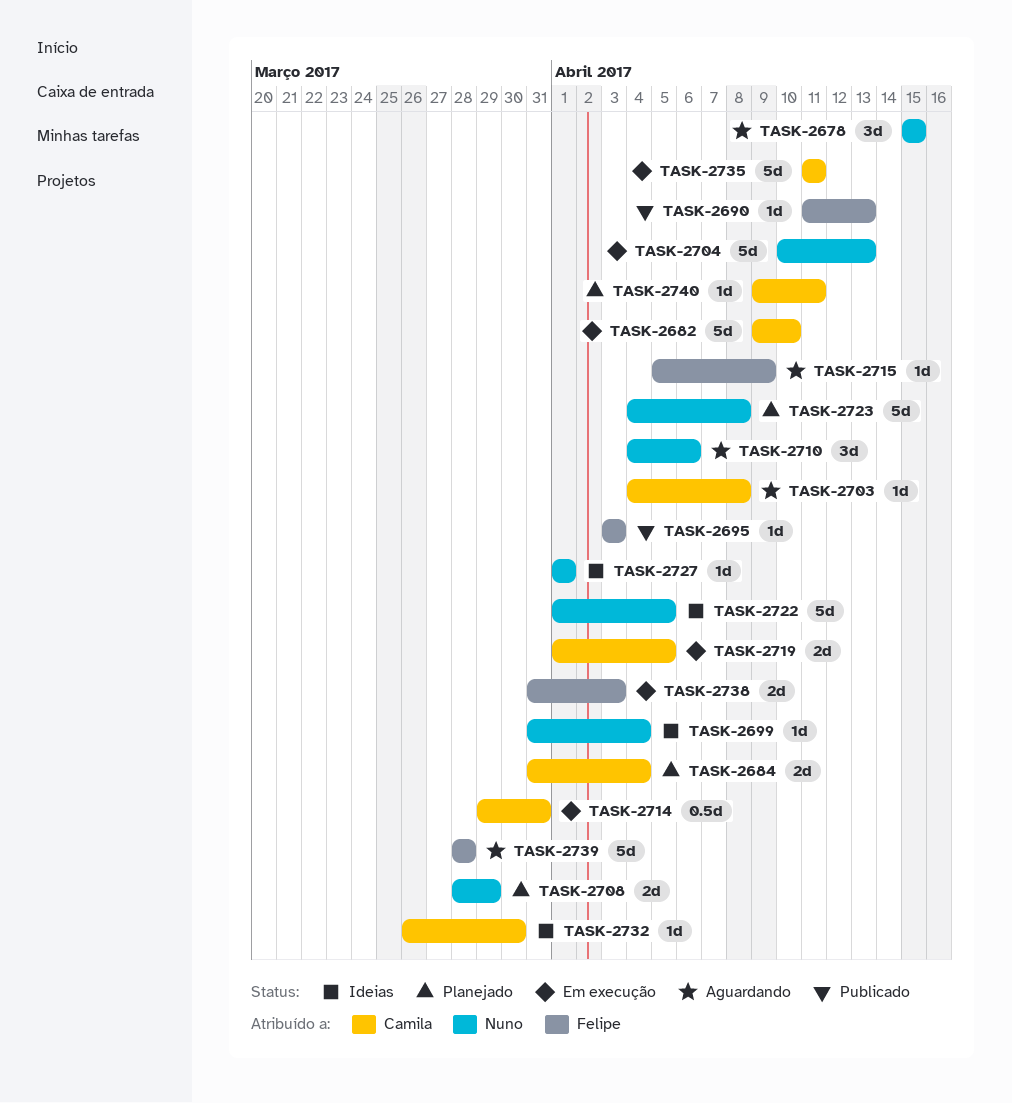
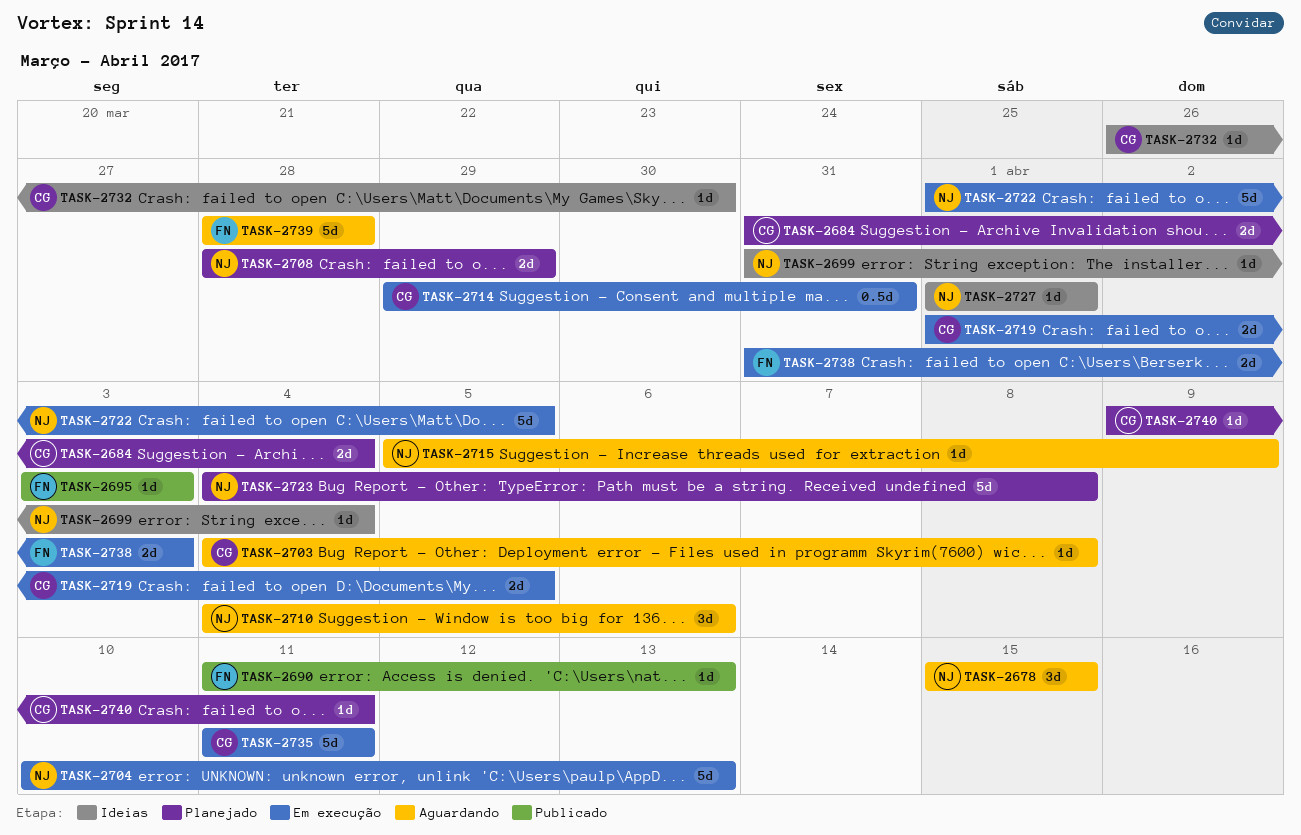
TASK-2682: present -> none
TASK-2715, owner: Felipe -> Nuno
TASK-2722, status: Ideias -> Em execução

